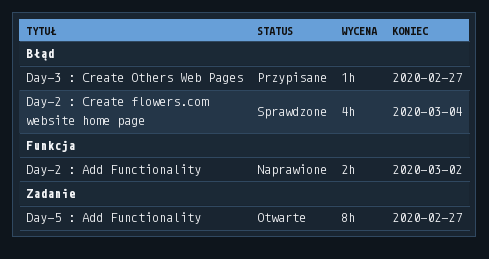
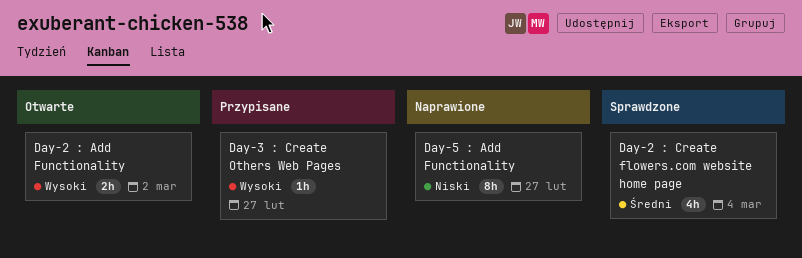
Day-2 : Add Functionality, status: Naprawione -> Otwarte
Day-5 : Add Functionality, status: Otwarte -> Naprawione

